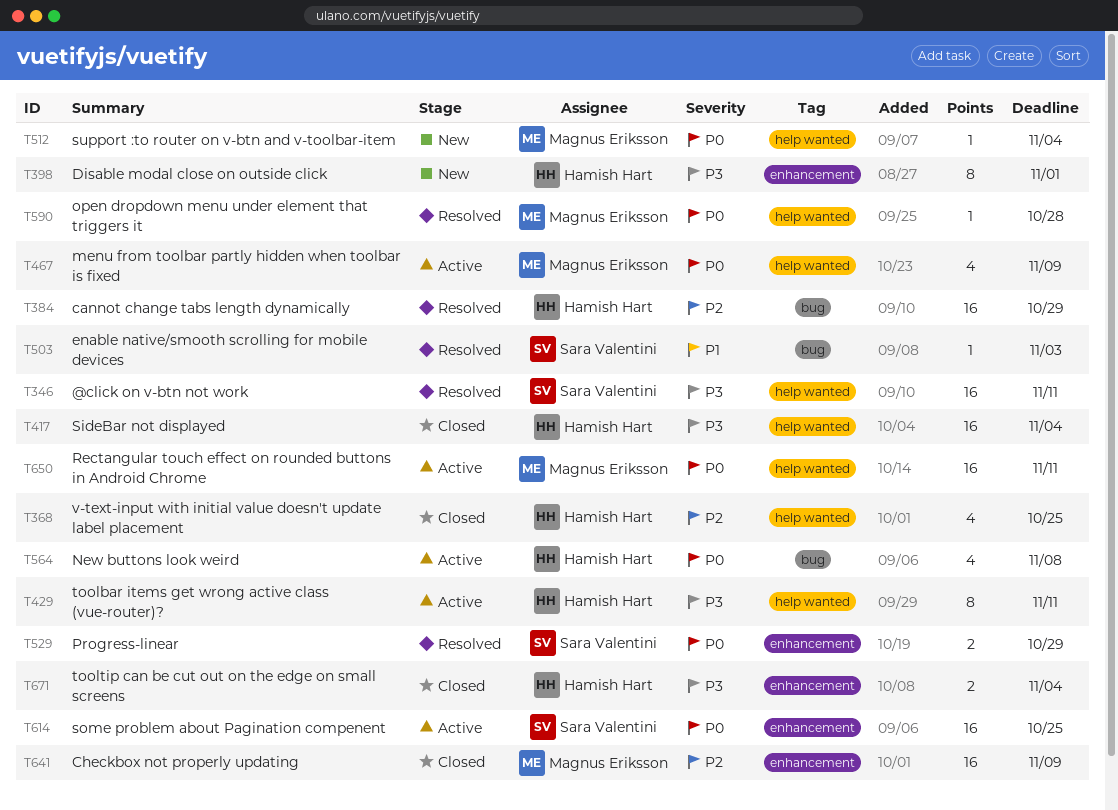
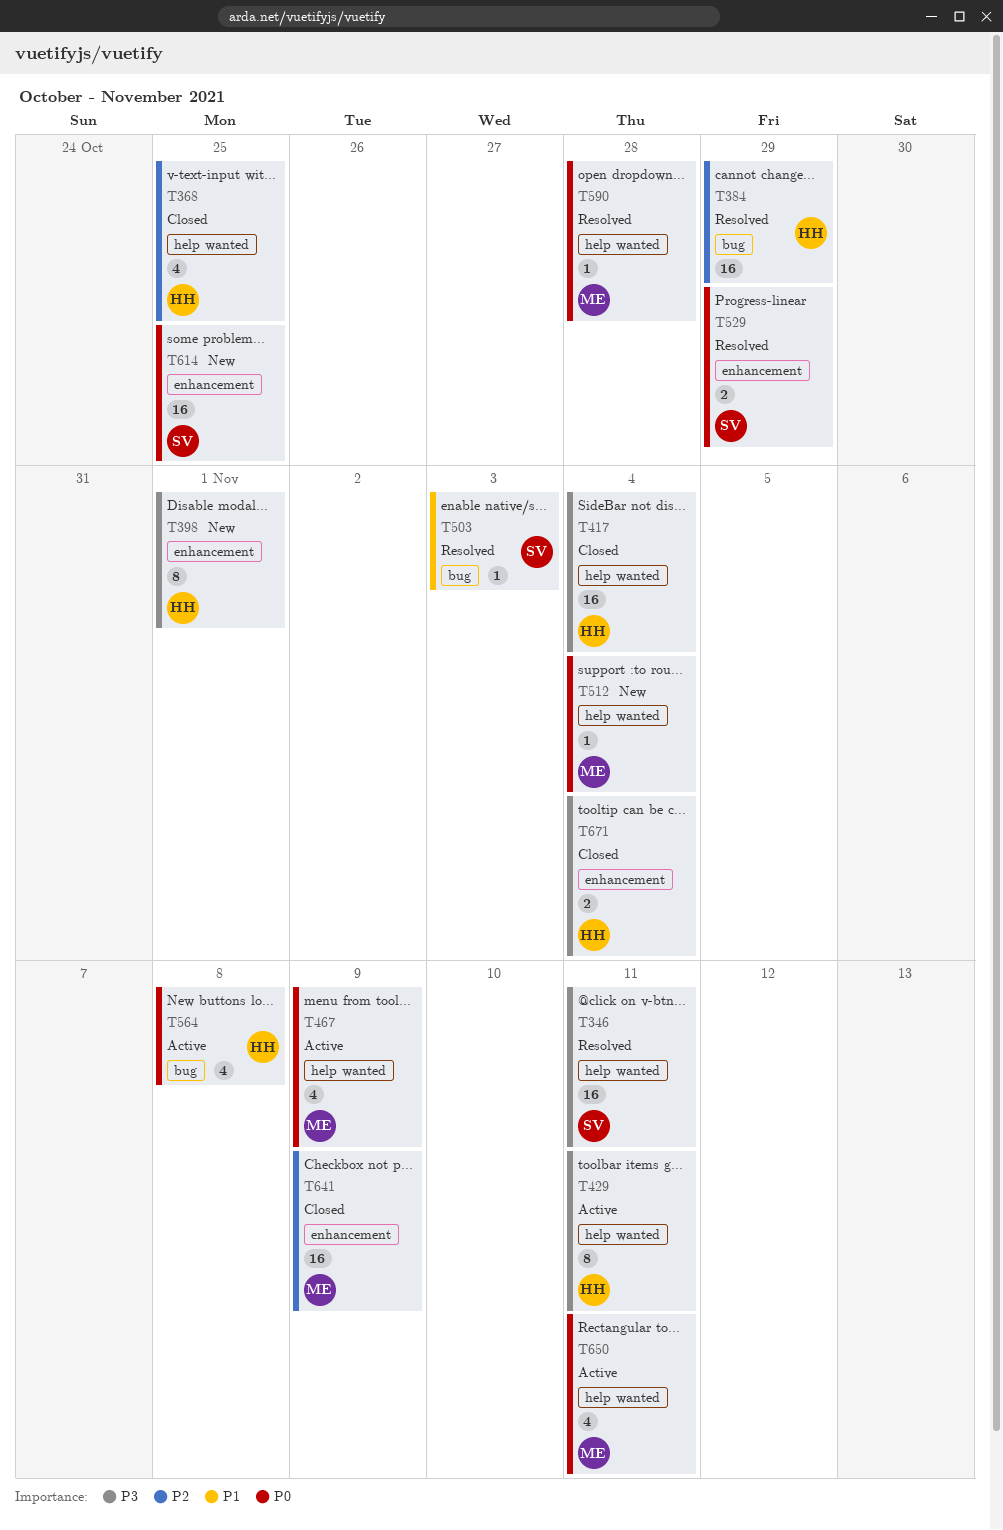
T614, status: Active -> New
T650, estimate: 16 -> 4

